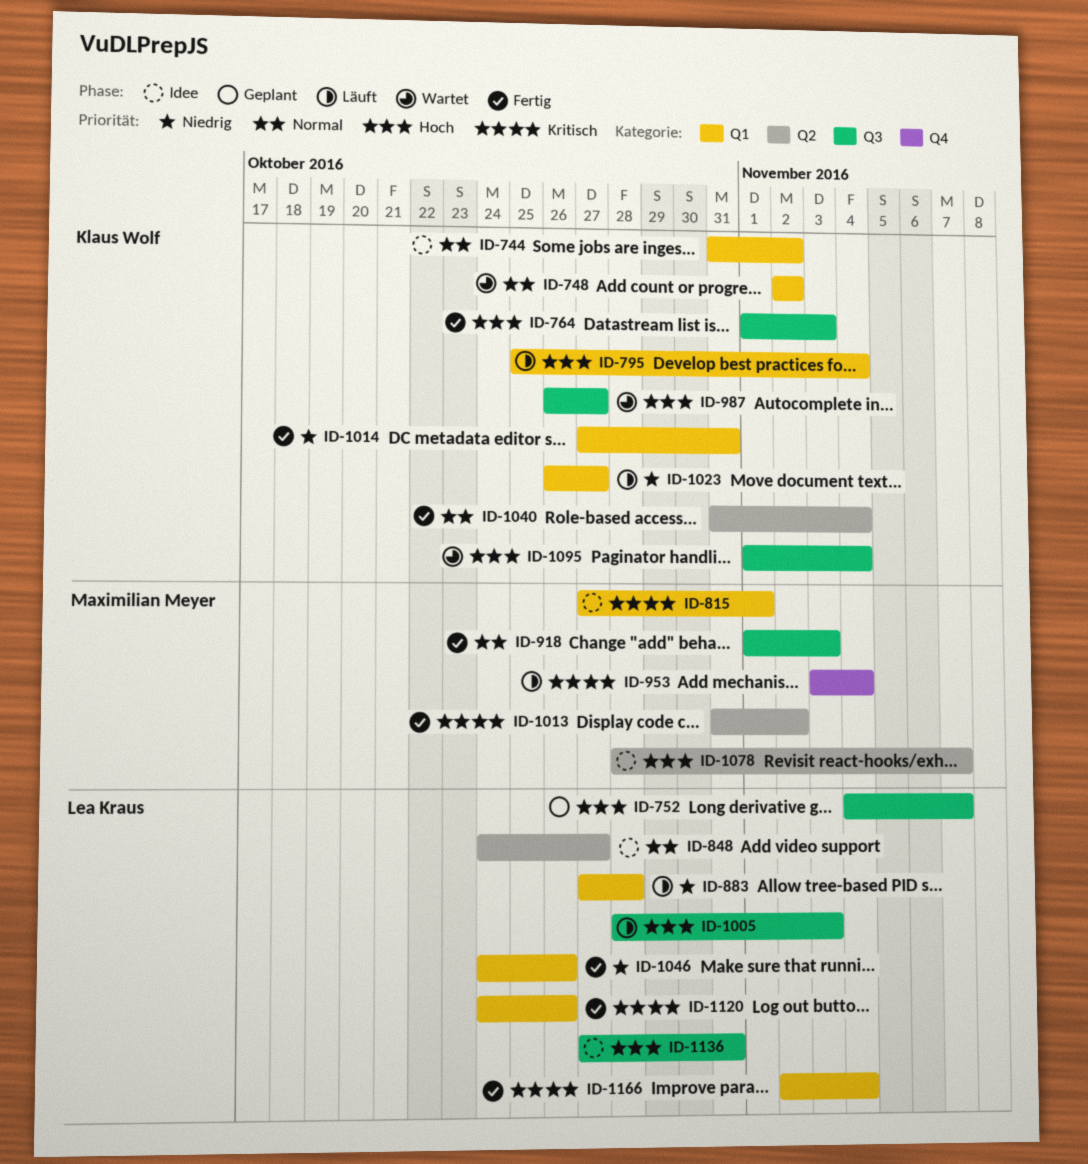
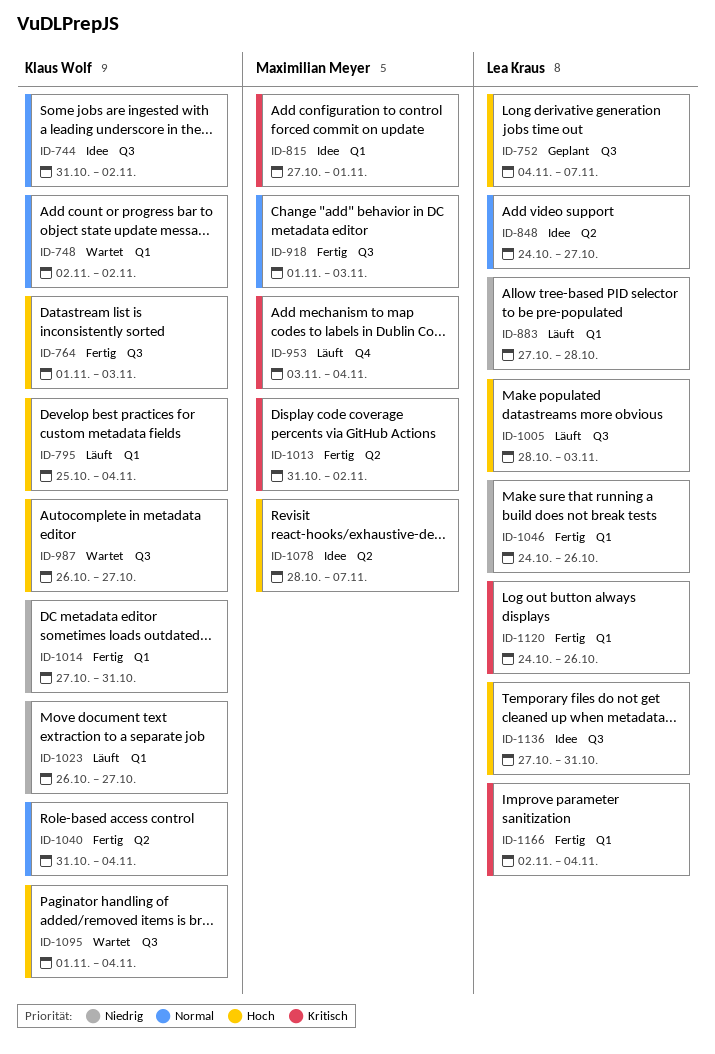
ID-744, label: Q1 -> Q3

